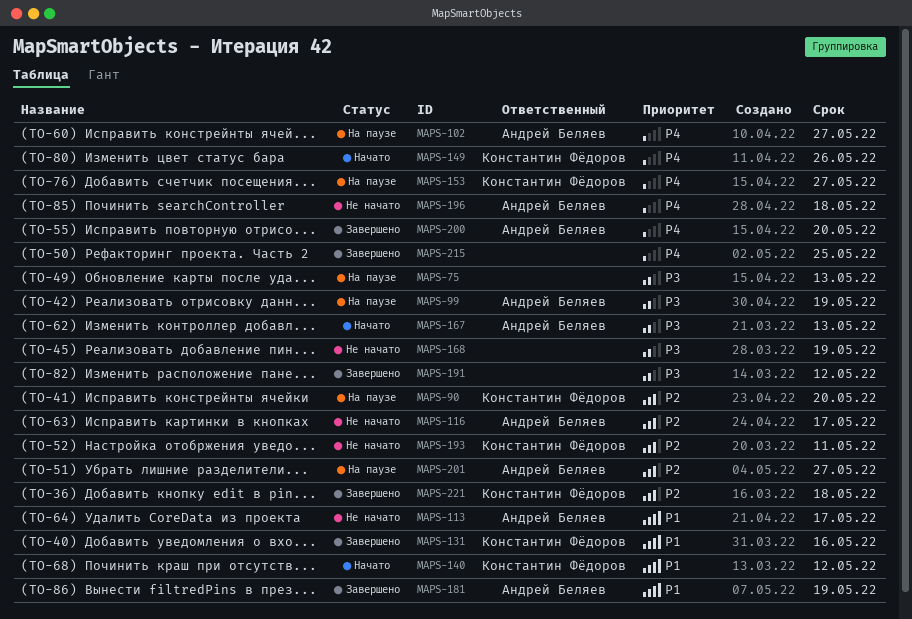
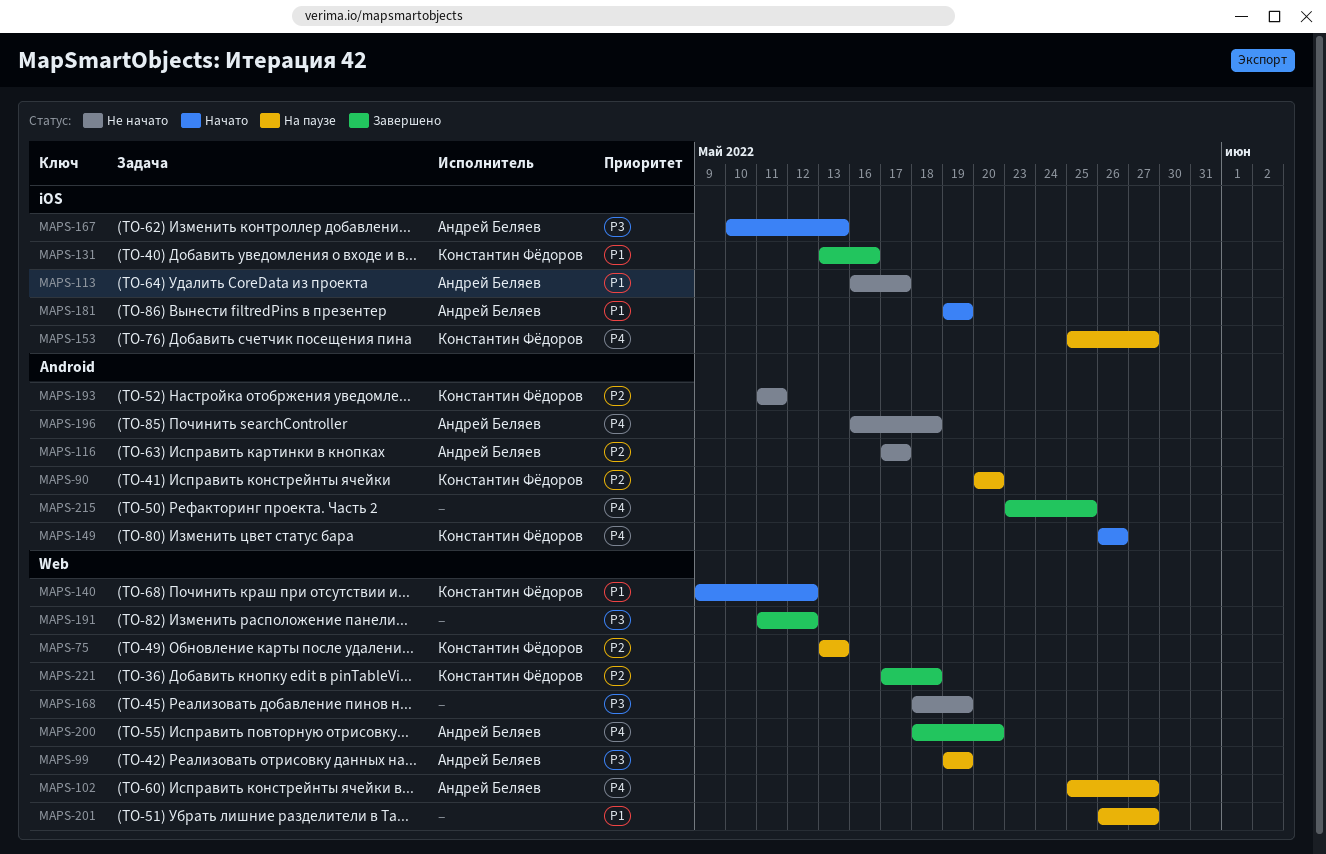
MAPS-75, owner: none -> Константин Фёдоров
MAPS-75, priority: P3 -> P2
MAPS-181, status: Завершено -> Начато
MAPS-201, owner: Андрей Беляев -> none
MAPS-201, priority: P2 -> P1

